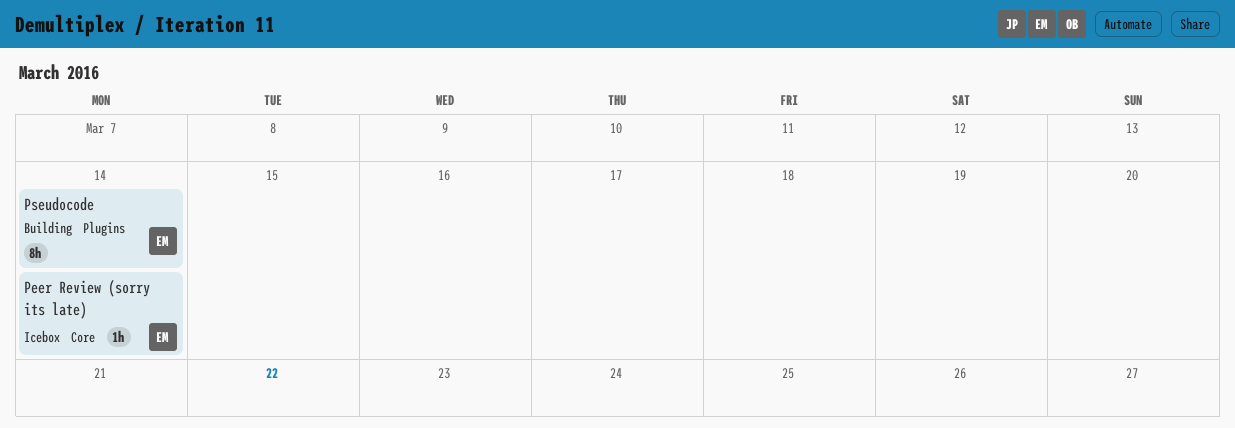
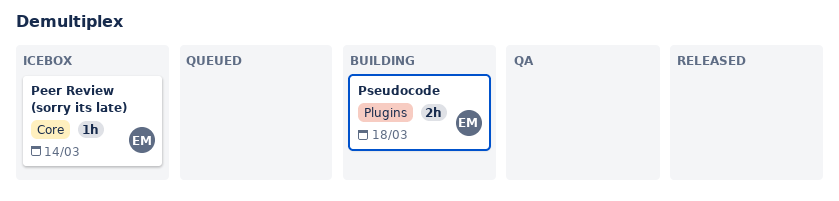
Pseudocode, estimate: 8h -> 2h
Pseudocode, due: Mar 14 -> Mar 18

